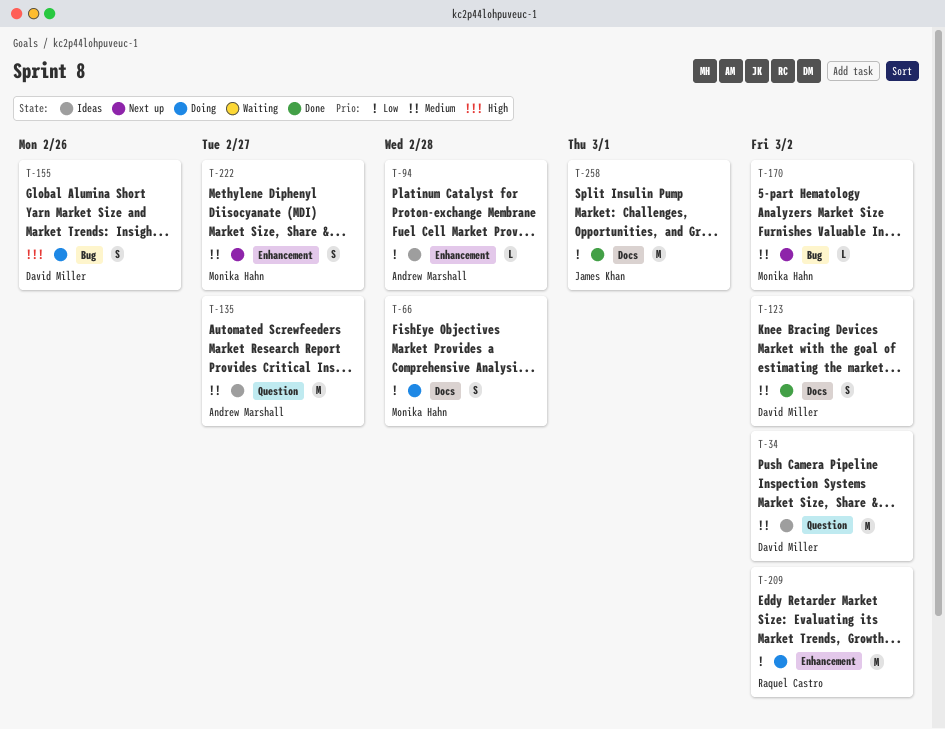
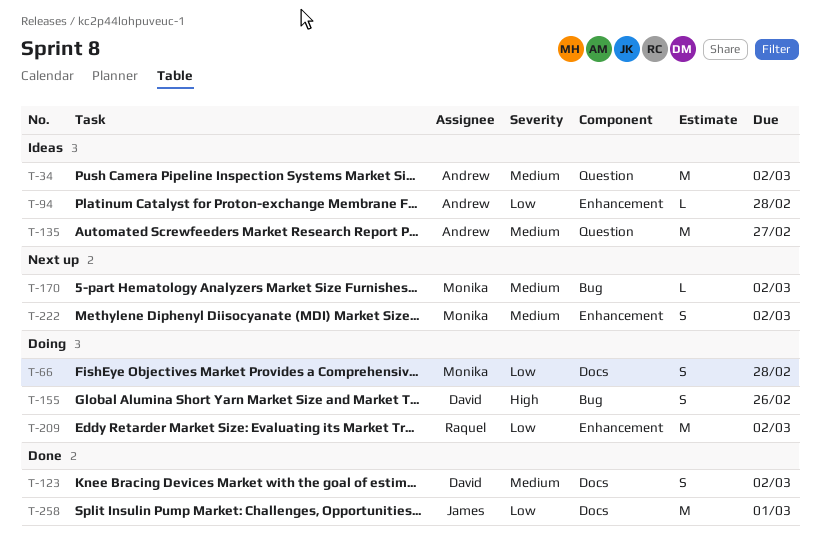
T-34, owner: David Miller -> Andrew Marshall
T-222, due: Feb 27 -> Mar 2

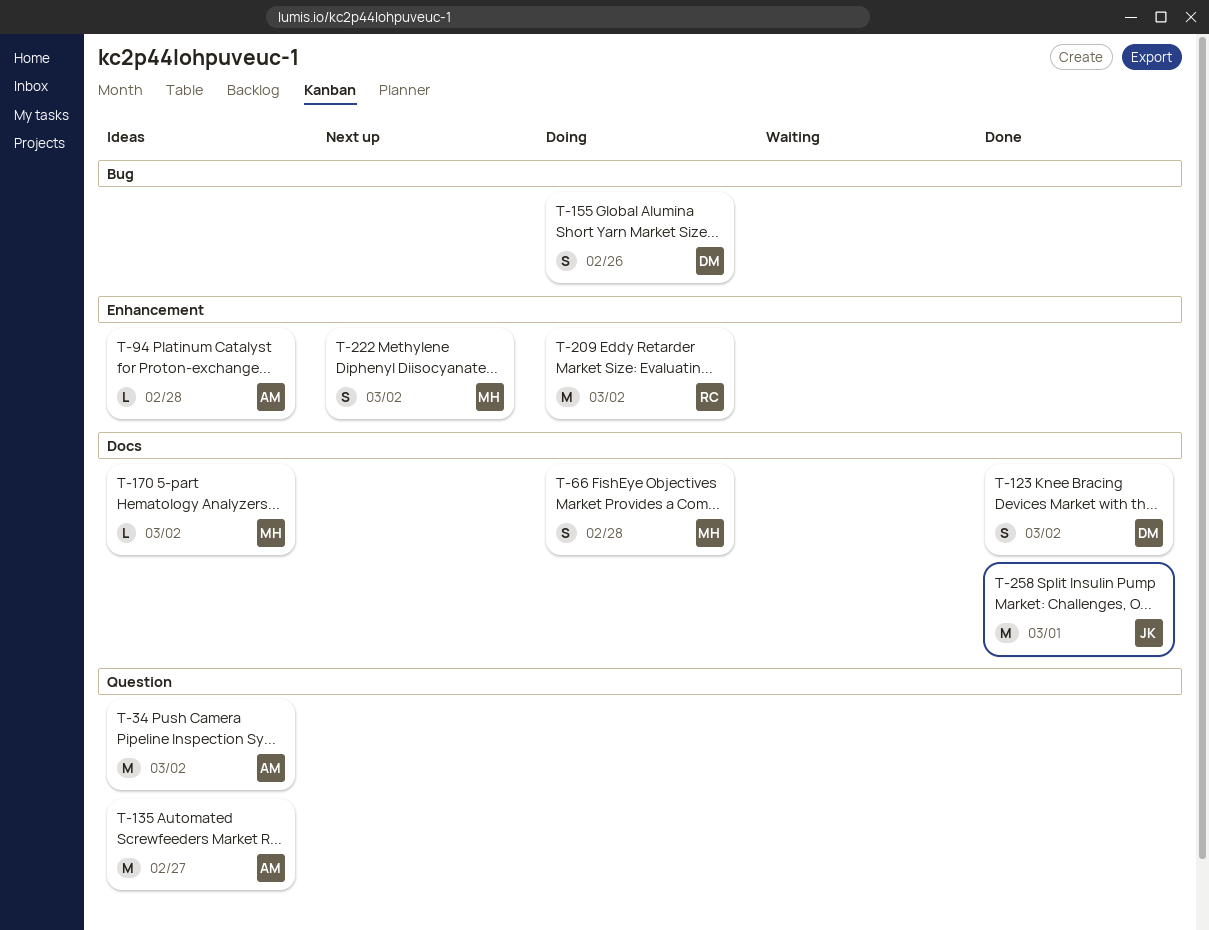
T-170, status: Next up -> Ideas
T-170, label: Bug -> Docs

